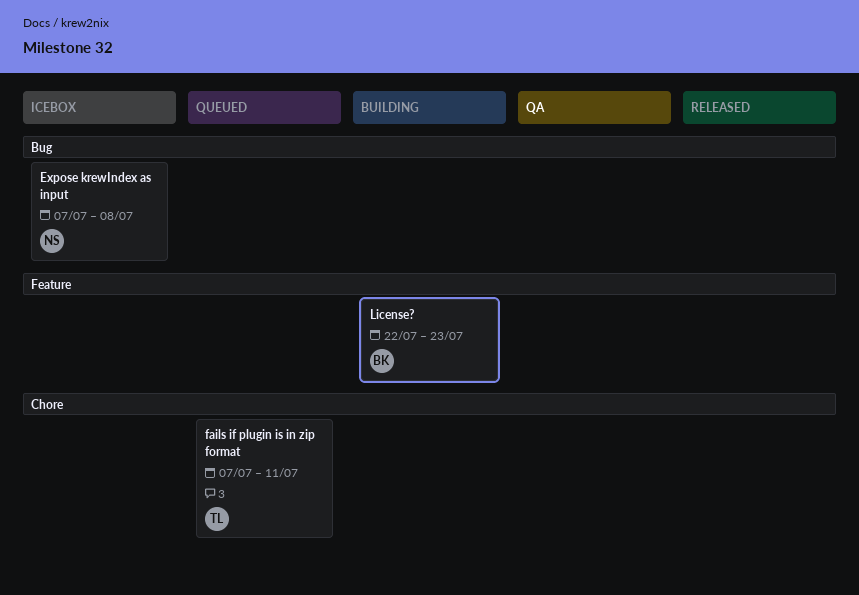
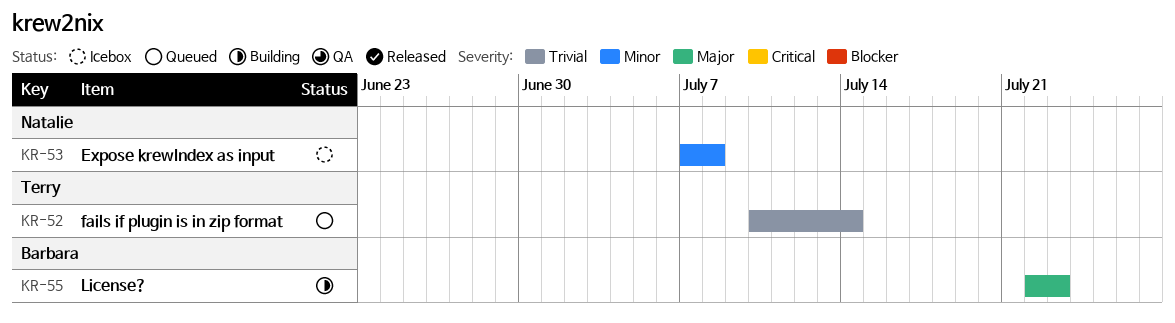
fails if plugin is in zip format, start: Jul 7 -> Jul 10
fails if plugin is in zip format, due: Jul 11 -> Jul 14

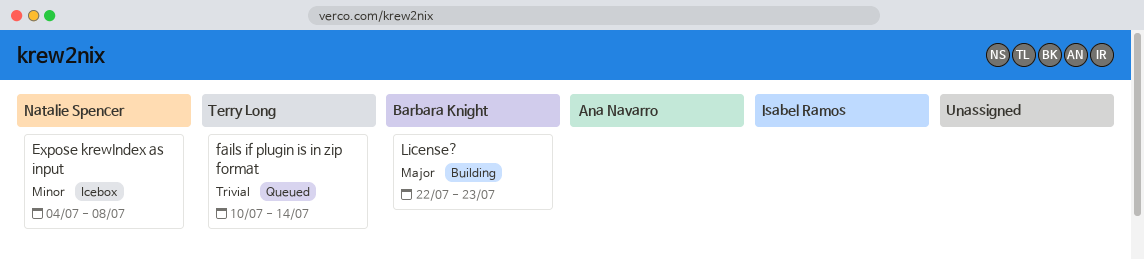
Expose krewIndex as input, start: Jul 7 -> Jul 4

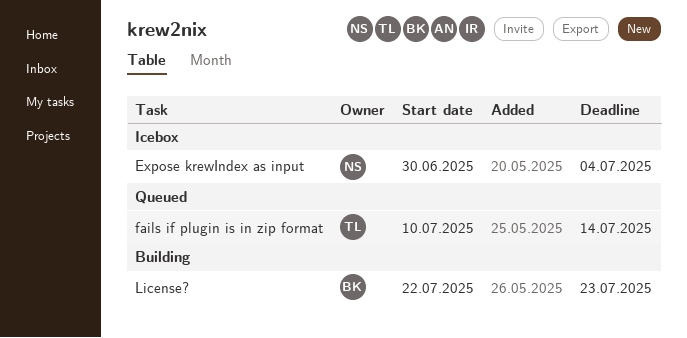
Expose krewIndex as input, start: Jul 4 -> Jun 30
Expose krewIndex as input, due: Jul 8 -> Jul 4

